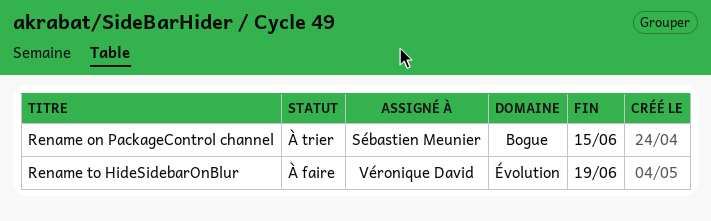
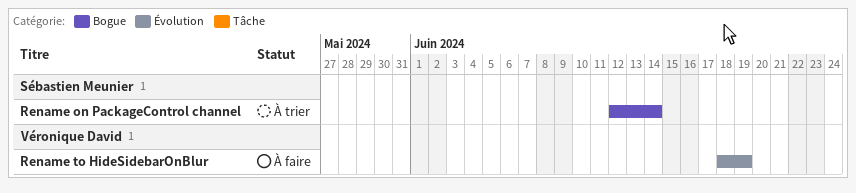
Rename on PackageControl channel, due: Jun 15 -> Jun 14

